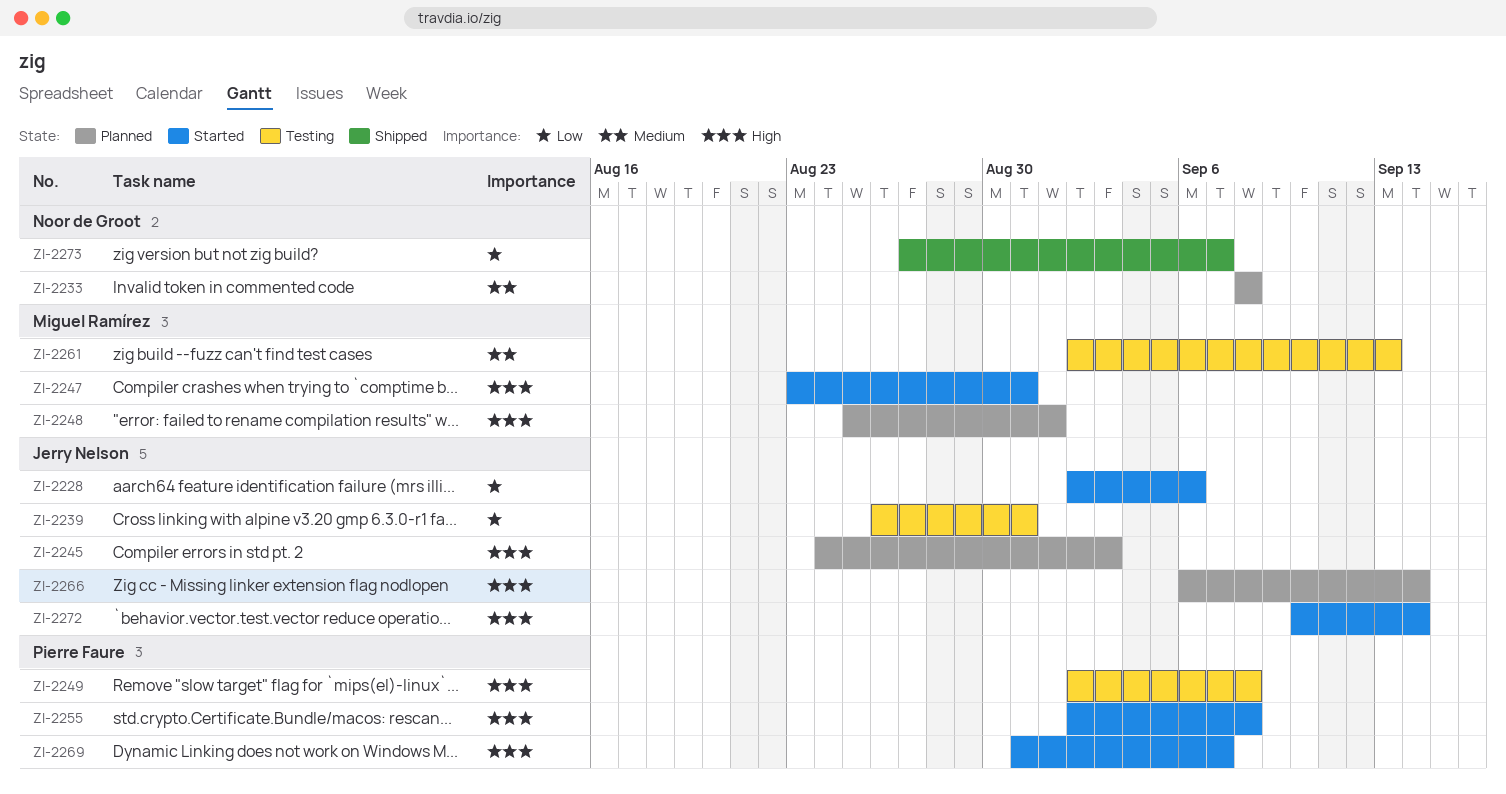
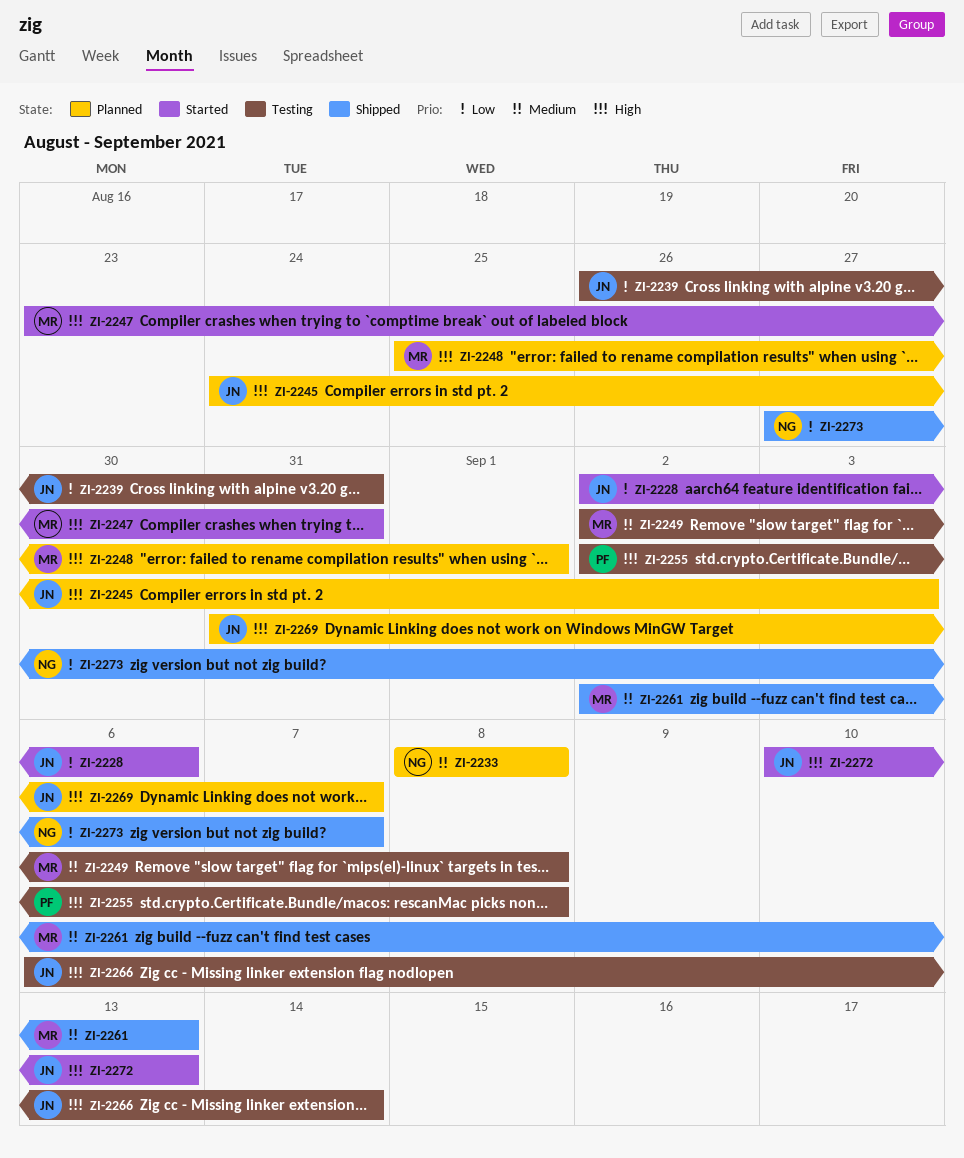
ZI-2249, owner: Pierre Faure -> Miguel Ramírez
ZI-2249, priority: High -> Medium
ZI-2255, status: Started -> Testing
ZI-2261, status: Testing -> Shipped
ZI-2266, status: Planned -> Testing
ZI-2269, status: Started -> Planned
ZI-2269, owner: Pierre Faure -> Jerry Nelson
ZI-2272, due: Sep 14 -> Sep 13

